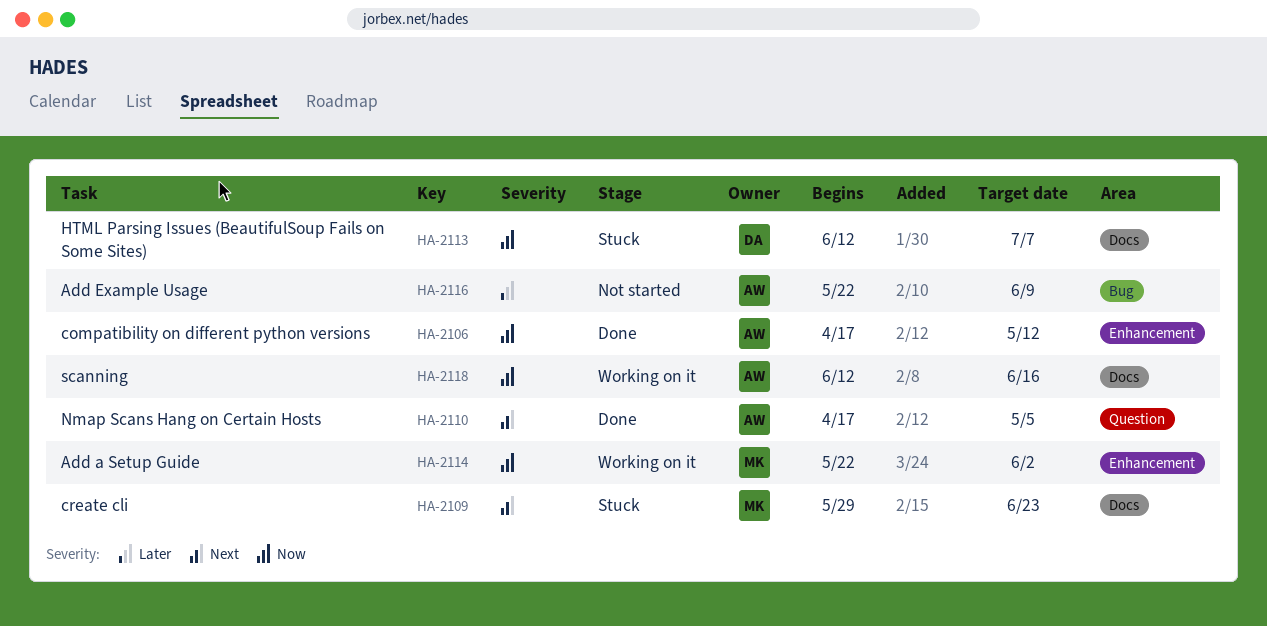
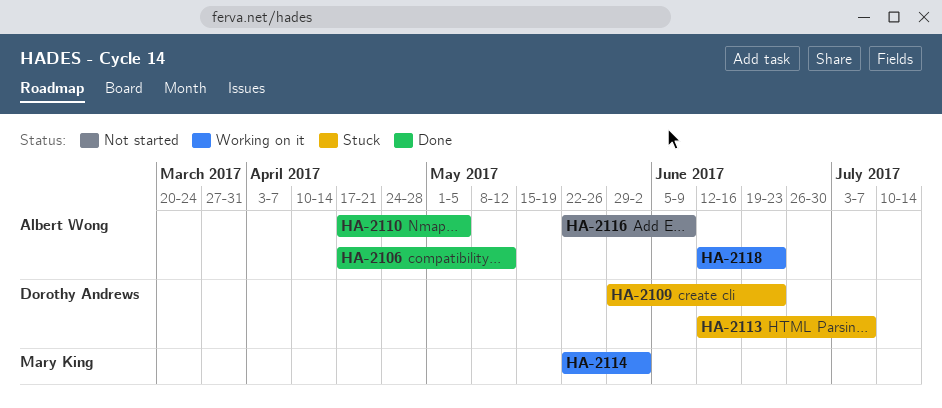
HA-2109, owner: Mary King -> Dorothy Andrews
HA-2118, due: Jun 16 -> Jun 23

